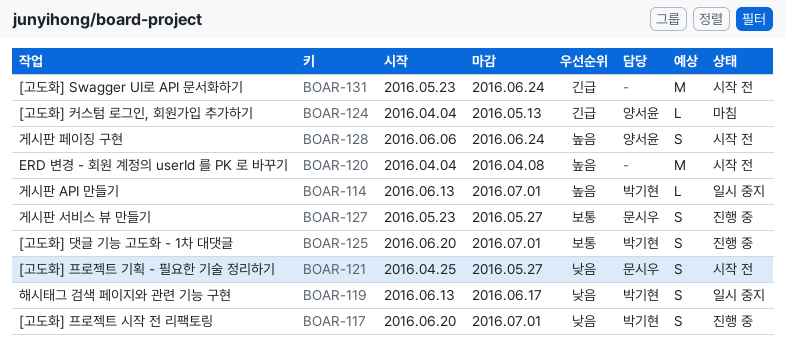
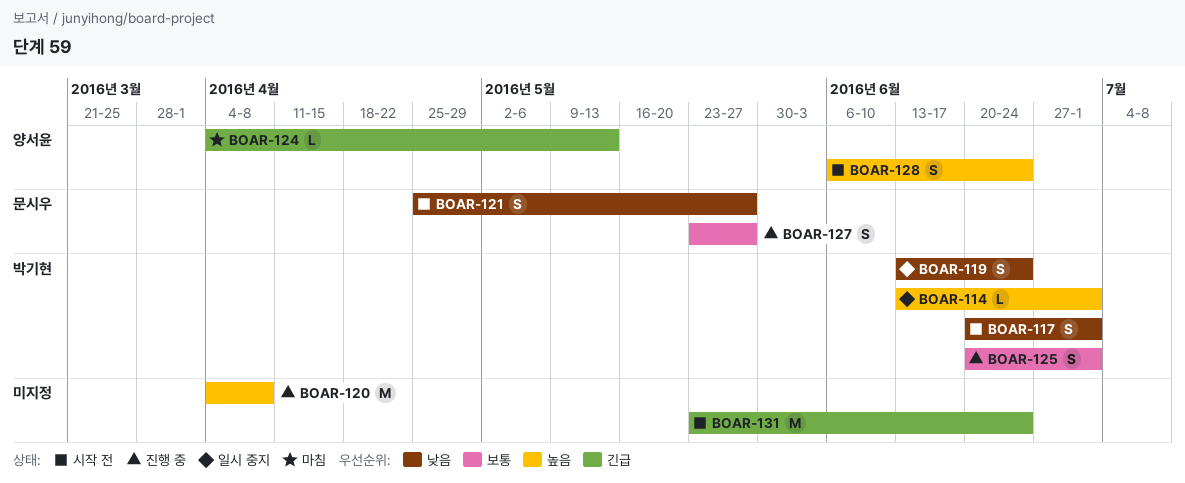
BOAR-117, status: 진행 중 -> 시작 전
BOAR-119, due: Jun 17 -> Jun 24
BOAR-120, status: 시작 전 -> 진행 중

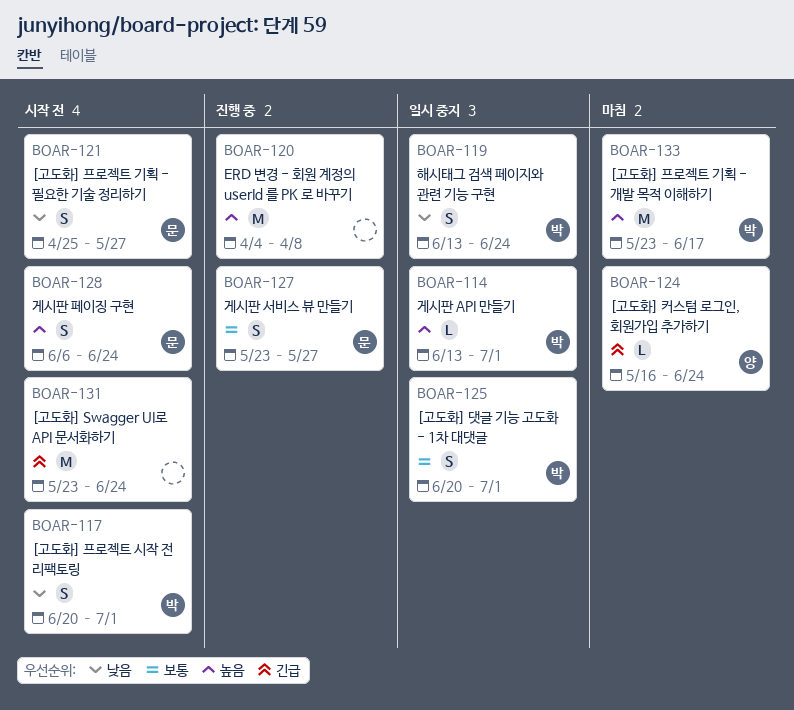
BOAR-124, start: Apr 4 -> May 16
BOAR-124, due: May 13 -> Jun 24
BOAR-125, status: 진행 중 -> 일시 중지
BOAR-128, owner: 양서윤 -> 문시우
BOAR-133: none -> present

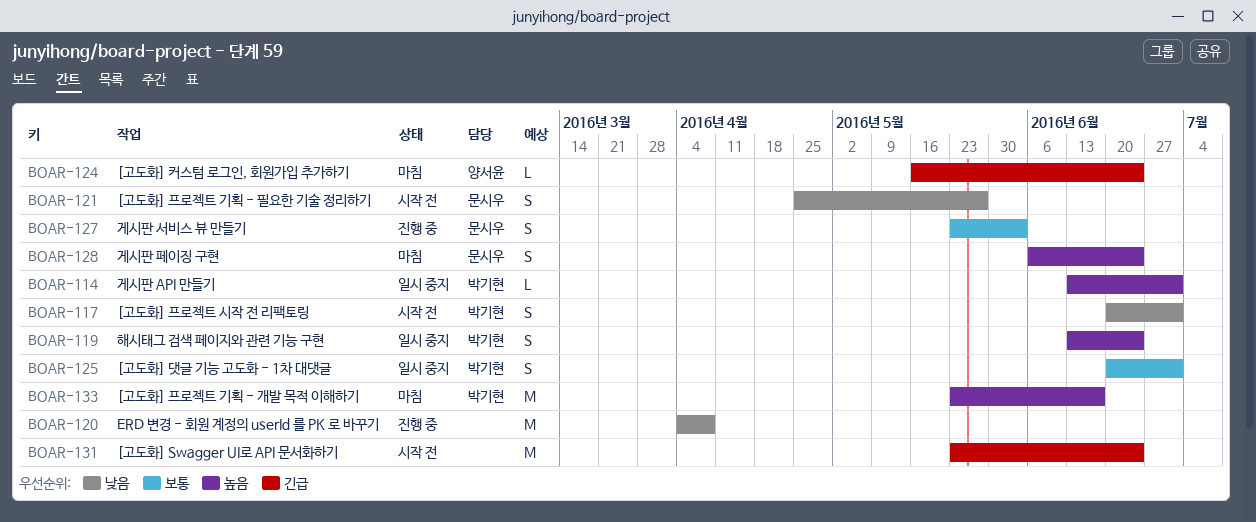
BOAR-119, priority: 낮음 -> 높음
BOAR-120, priority: 높음 -> 낮음
BOAR-127, due: May 27 -> Jun 3
BOAR-128, status: 시작 전 -> 마침

